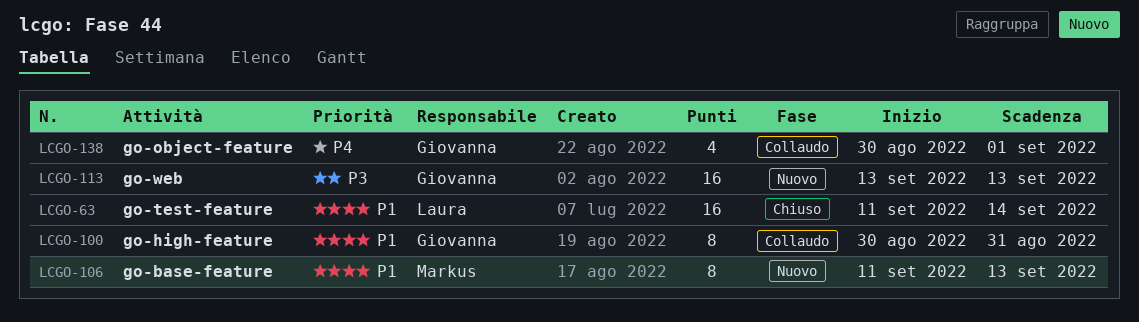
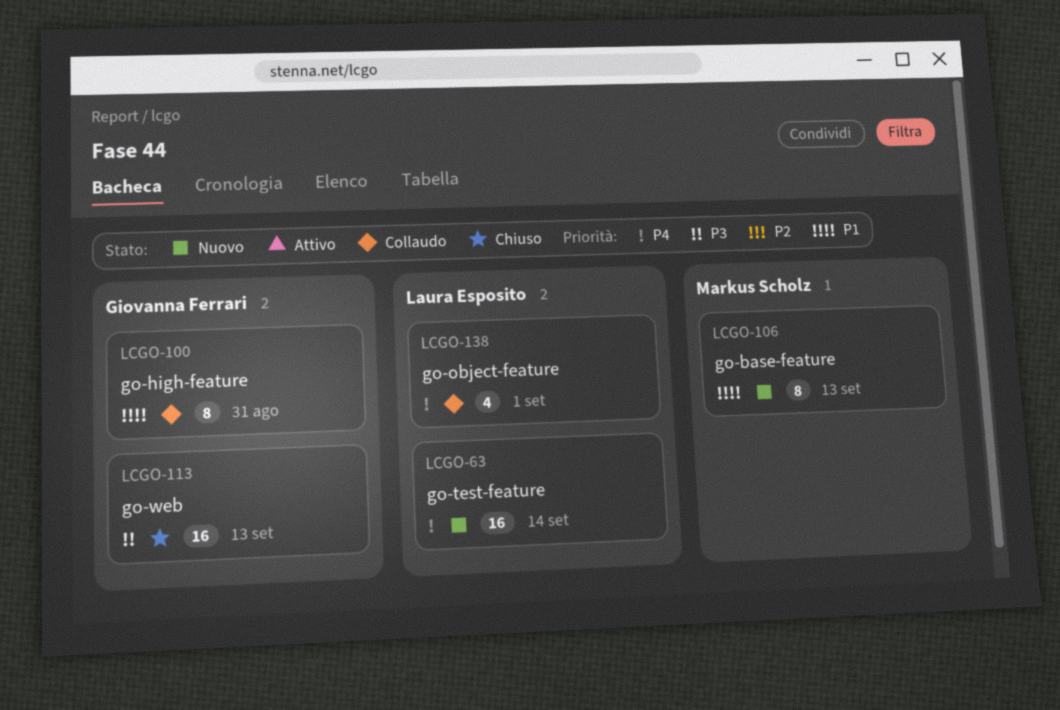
LCGO-63, status: Chiuso -> Nuovo
LCGO-63, priority: P1 -> P4
LCGO-113, status: Nuovo -> Chiuso
LCGO-138, owner: Giovanna Ferrari -> Laura Esposito

